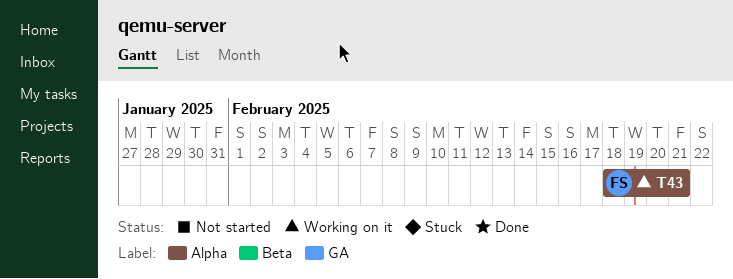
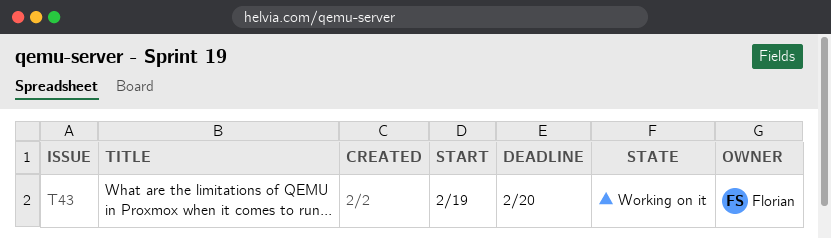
T43, start: Feb 18 -> Feb 19
T43, due: Feb 21 -> Feb 20

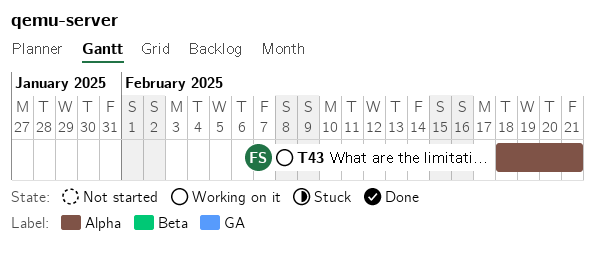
T43, start: Feb 19 -> Feb 18
T43, due: Feb 20 -> Feb 21

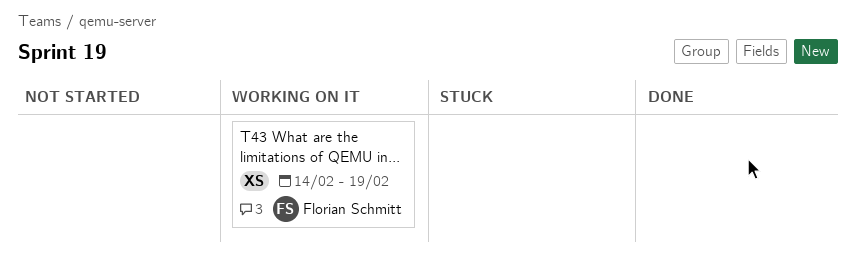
T43, start: Feb 18 -> Feb 14
T43, due: Feb 21 -> Feb 19

